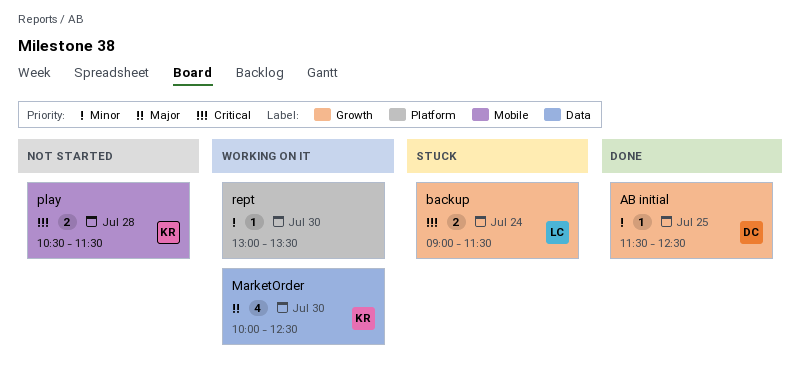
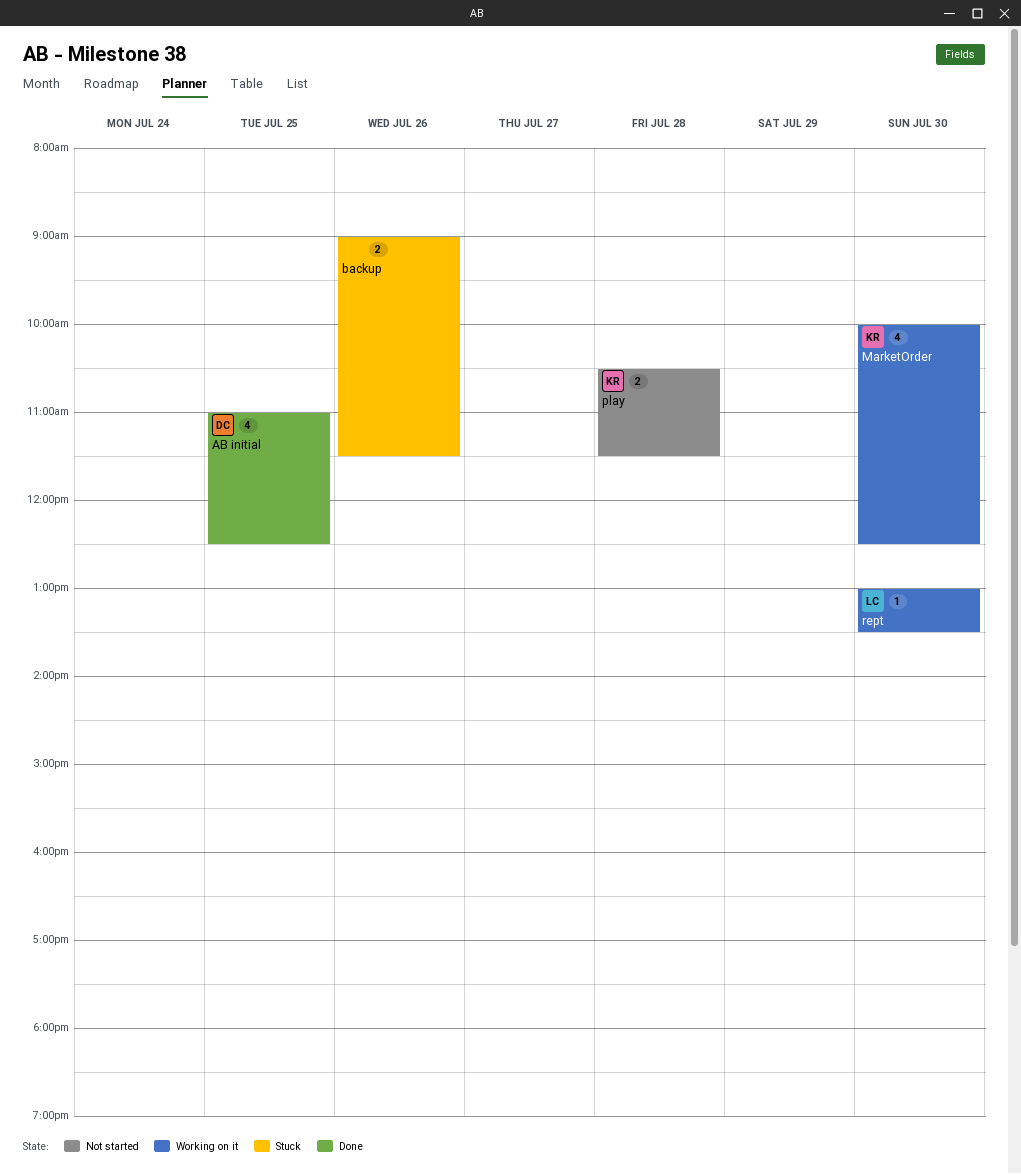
AB initial, estimate: 1 -> 4
AB initial, begins: 11:30 -> 11:00
backup, owner: LC -> none
backup, day: Jul 24 -> Jul 26
rept, owner: none -> LC

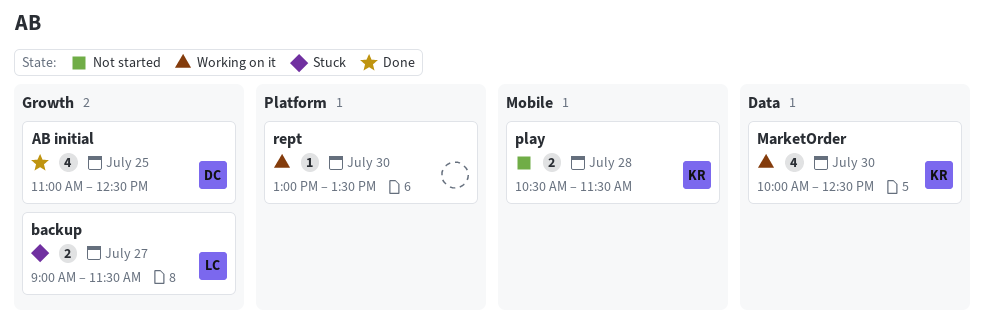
backup, owner: none -> LC
backup, day: Jul 26 -> Jul 27
rept, owner: LC -> none

